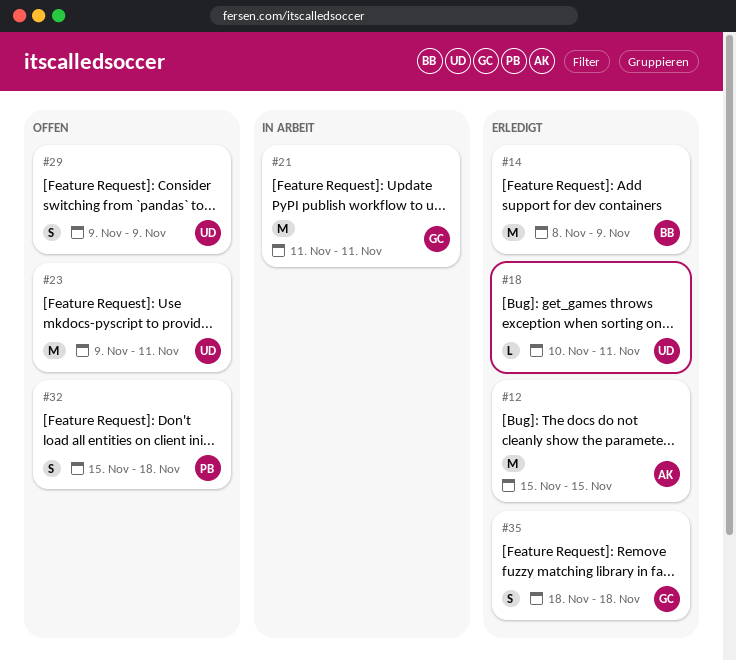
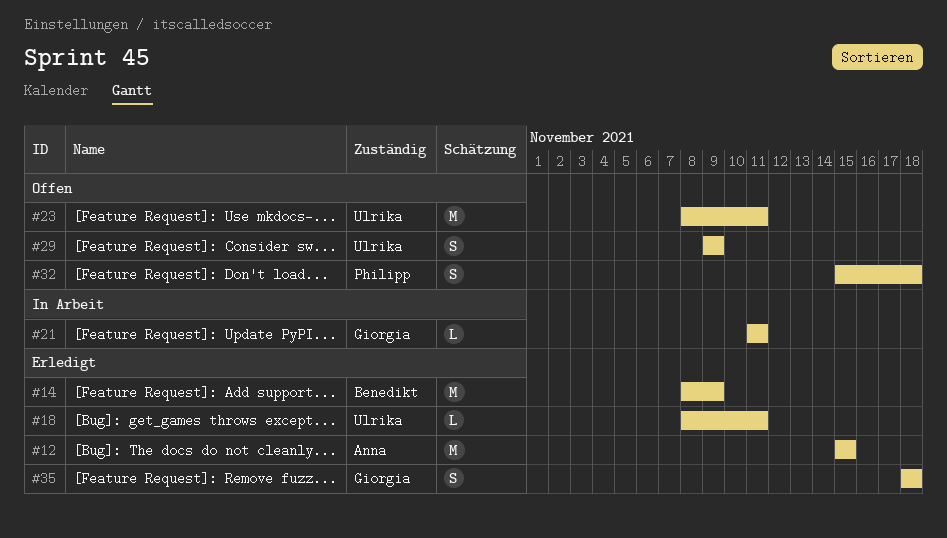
#18, start: Nov 10 -> Nov 8
#21, estimate: M -> L
#23, start: Nov 9 -> Nov 8

